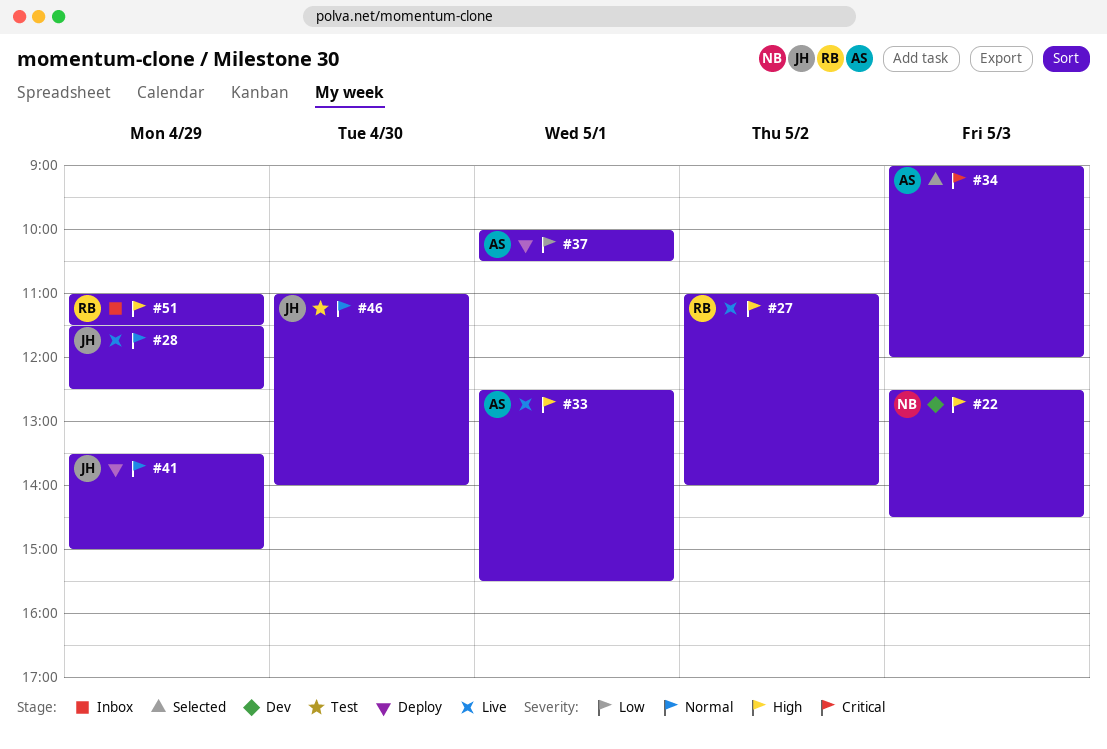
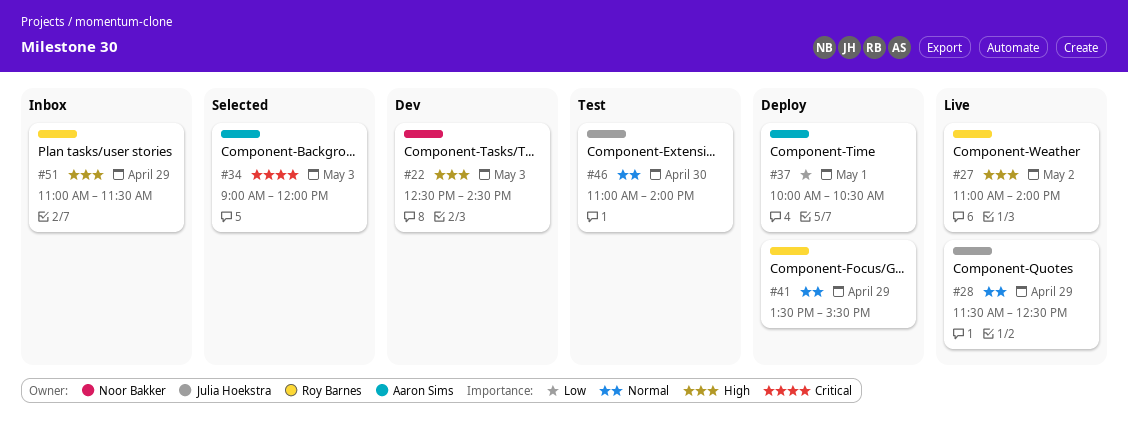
#33: present -> none
#41, owner: Julia Hoekstra -> Roy Barnes
#41, ends: 15:00 -> 15:30

